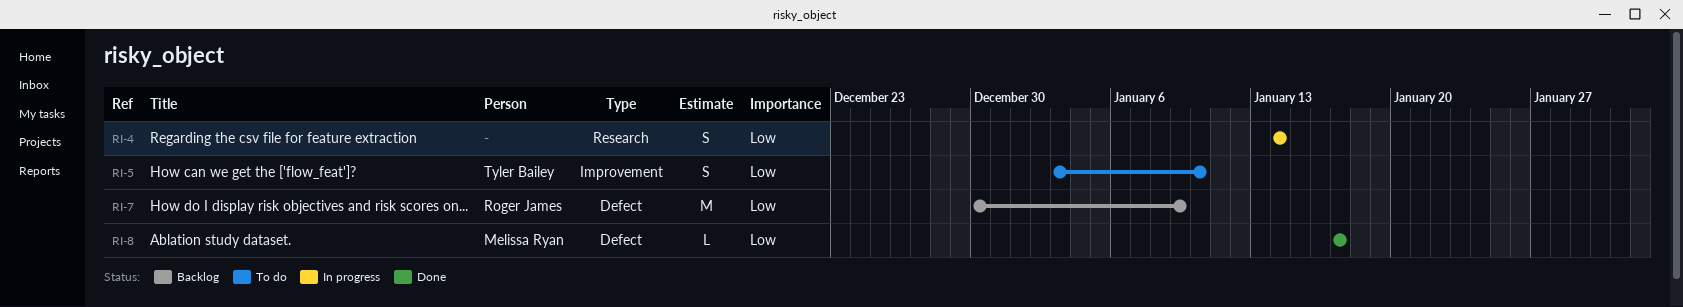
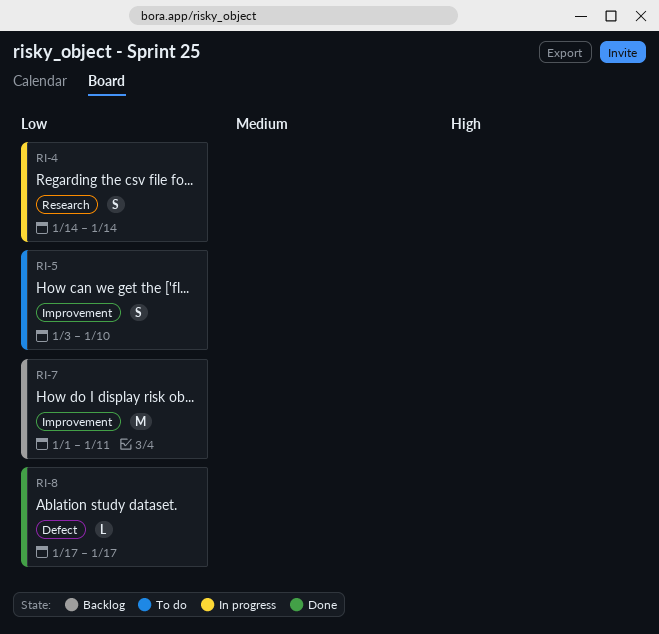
RI-7, label: Defect -> Improvement
RI-7, start: Dec 30 -> Jan 1
RI-7, due: Jan 9 -> Jan 11

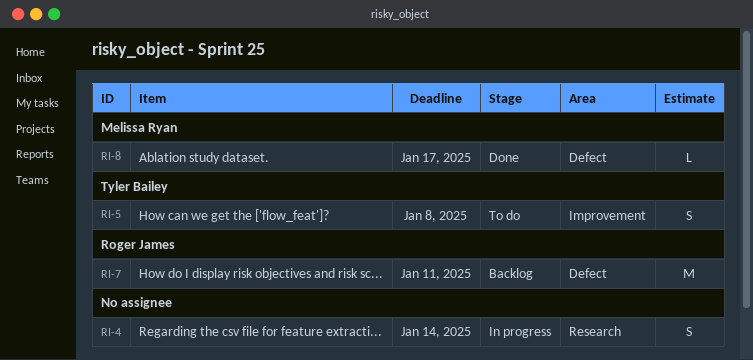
RI-5, due: Jan 10 -> Jan 8
RI-7, label: Improvement -> Defect

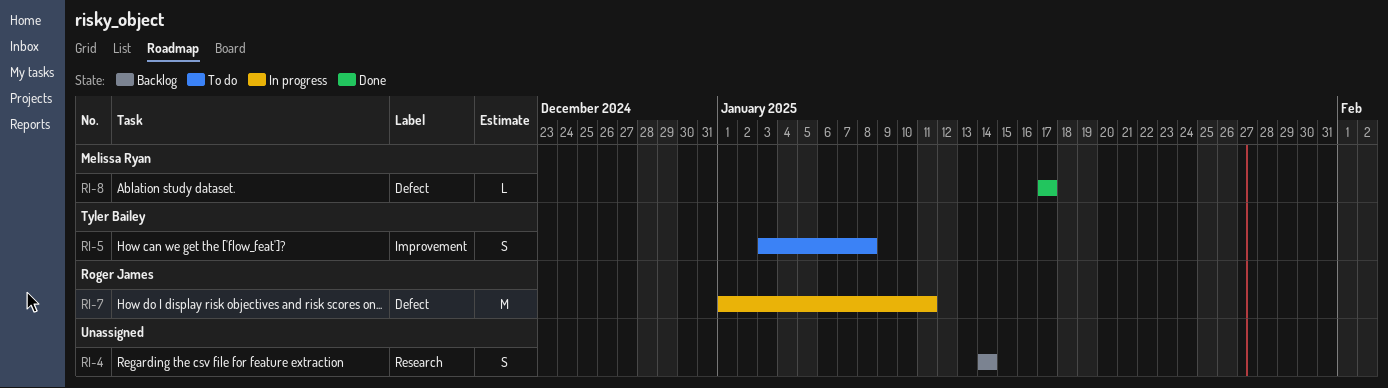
RI-4, status: In progress -> Backlog
RI-7, status: Backlog -> In progress

